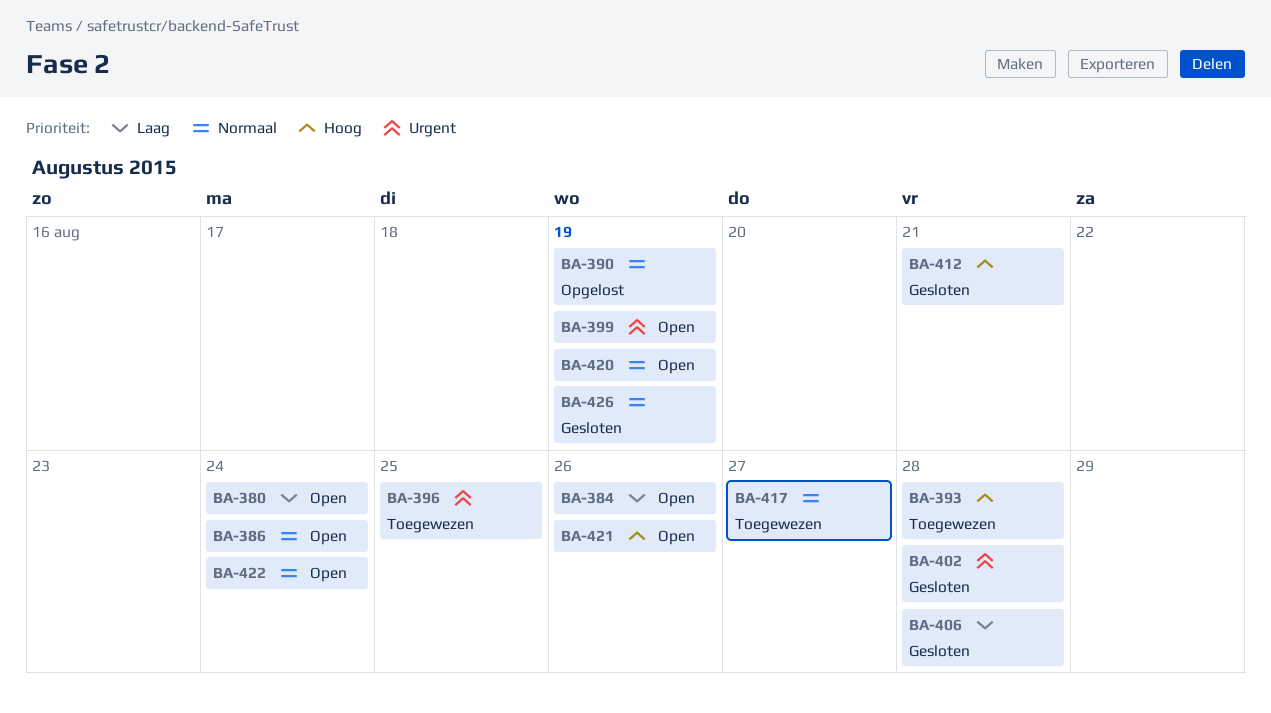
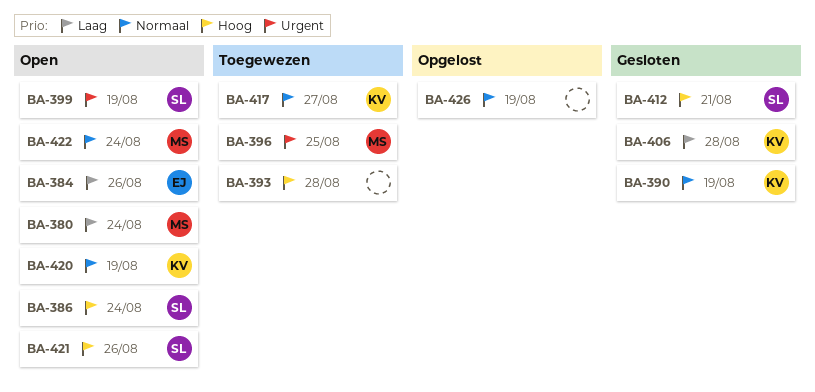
BA-386, priority: Normaal -> Hoog
BA-390, status: Opgelost -> Gesloten
BA-402: present -> none
BA-426, status: Gesloten -> Opgelost

